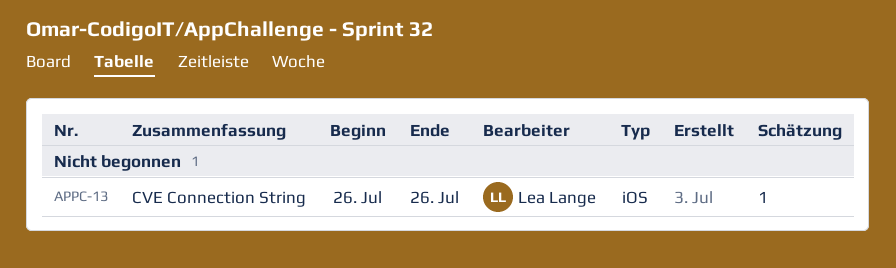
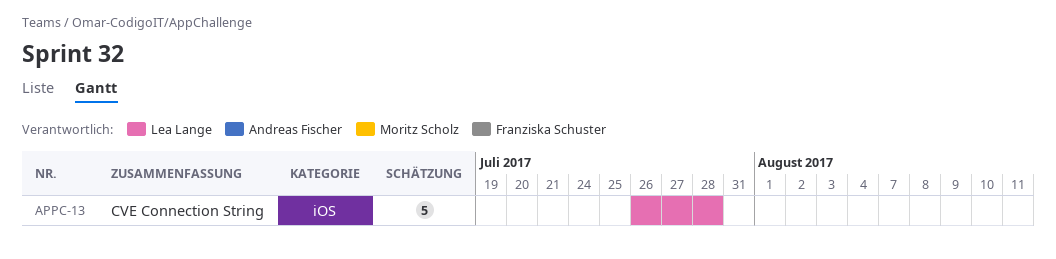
APPC-13, estimate: 1 -> 5
APPC-13, due: Jul 26 -> Jul 28

